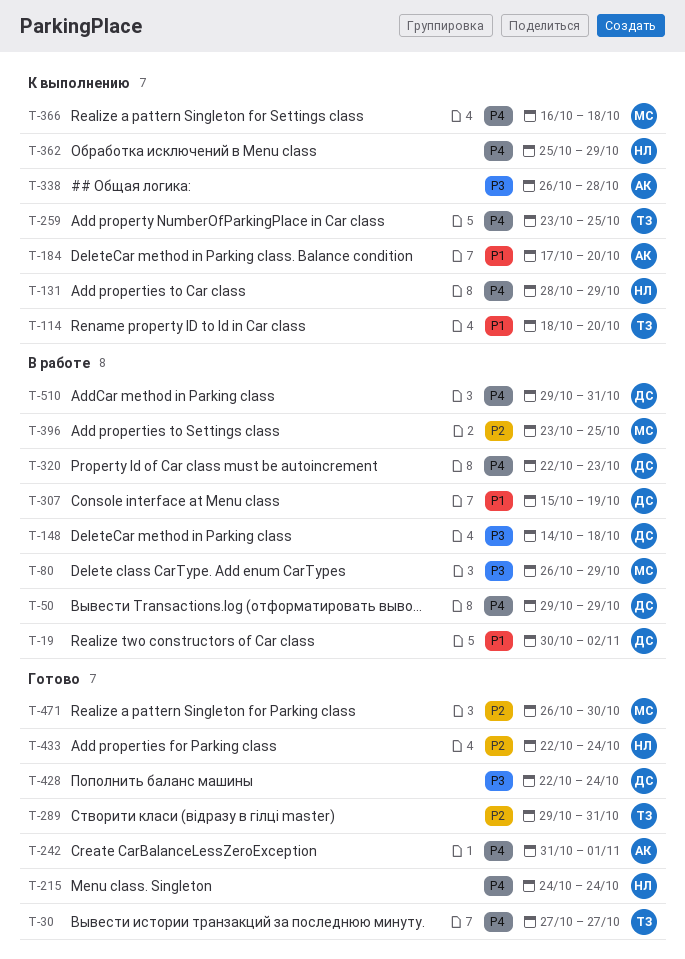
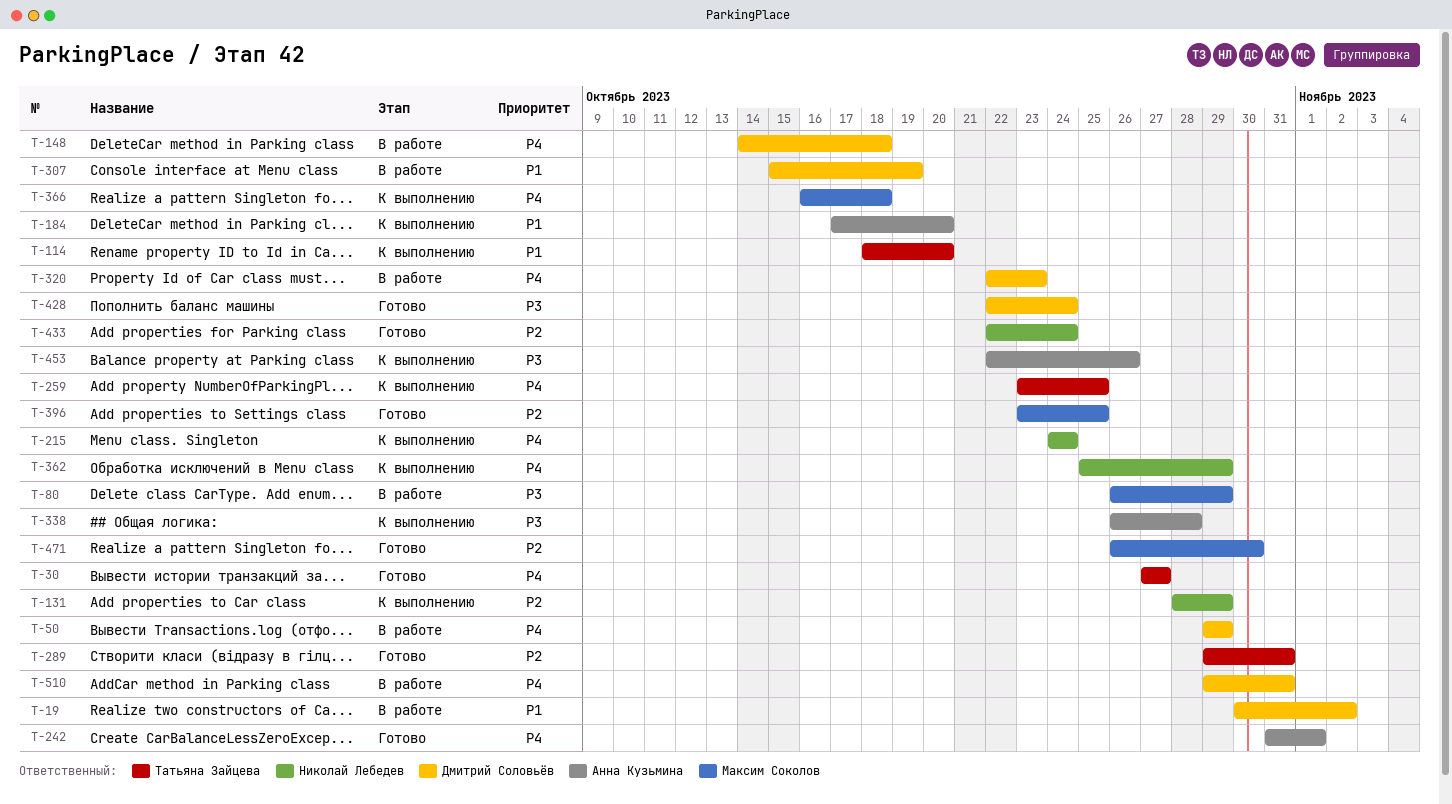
T-131, priority: P4 -> P2
T-148, priority: P3 -> P4
T-215, status: Готово -> К выполнению
T-396, status: В работе -> Готово
T-453: none -> present

